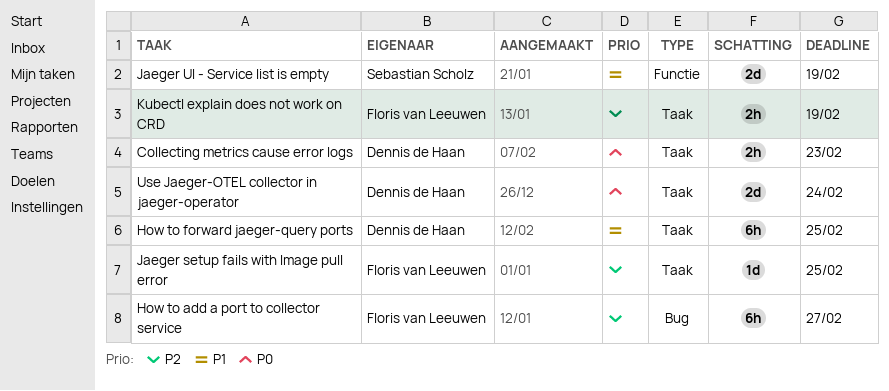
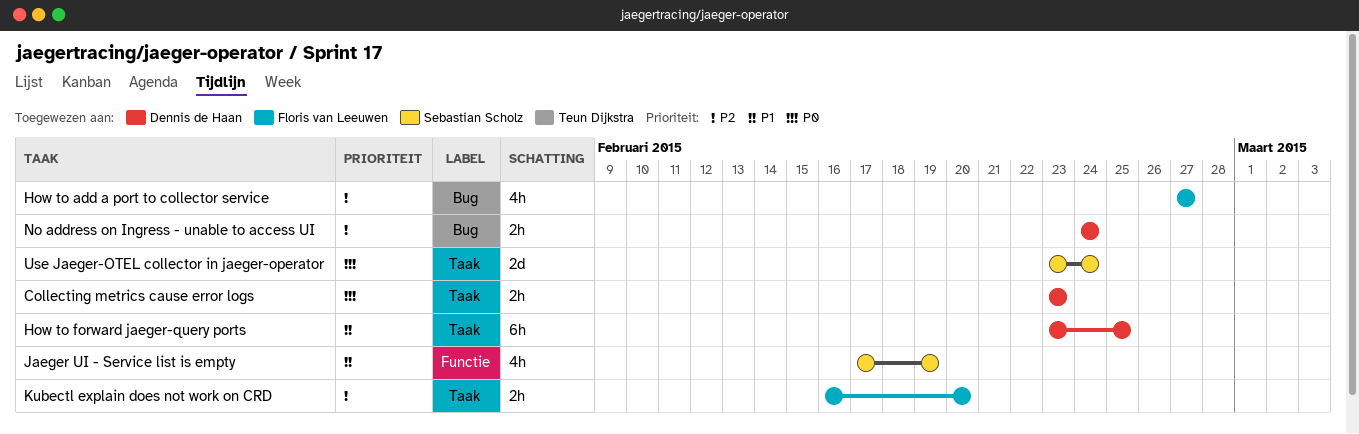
How to add a port to collector service, estimate: 6h -> 4h
Jaeger setup fails with Image pull error: present -> none
Jaeger UI - Service list is empty, estimate: 2d -> 4h
Kubectl explain does not work on CRD, due: Feb 19 -> Feb 20
No address on Ingress - unable to access UI: none -> present
Use Jaeger-OTEL collector in jaeger-operator, owner: Dennis de Haan -> Sebastian Scholz

